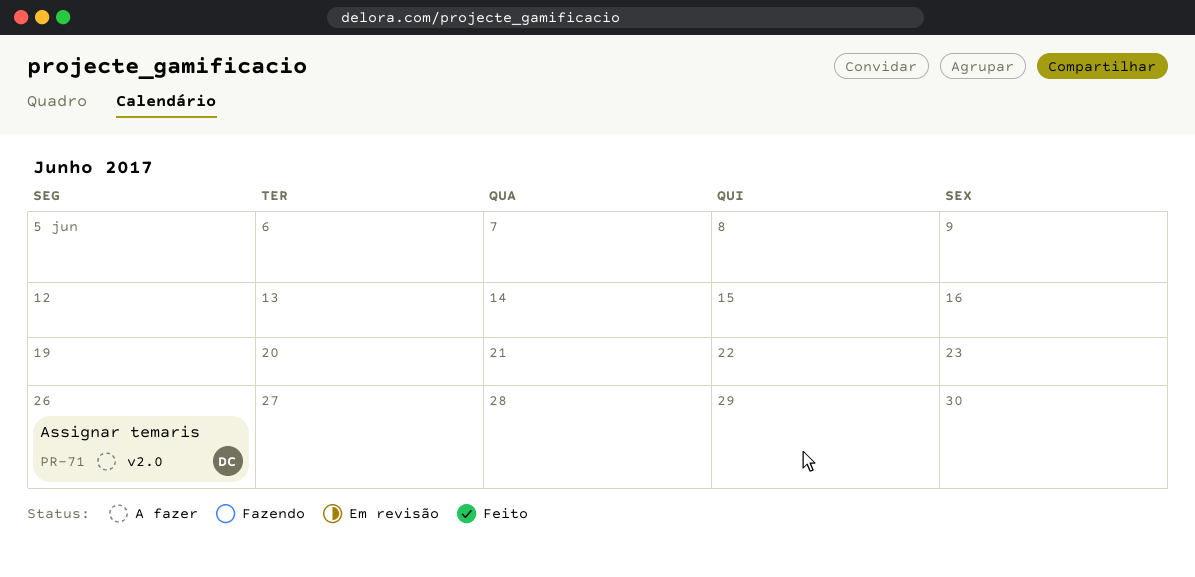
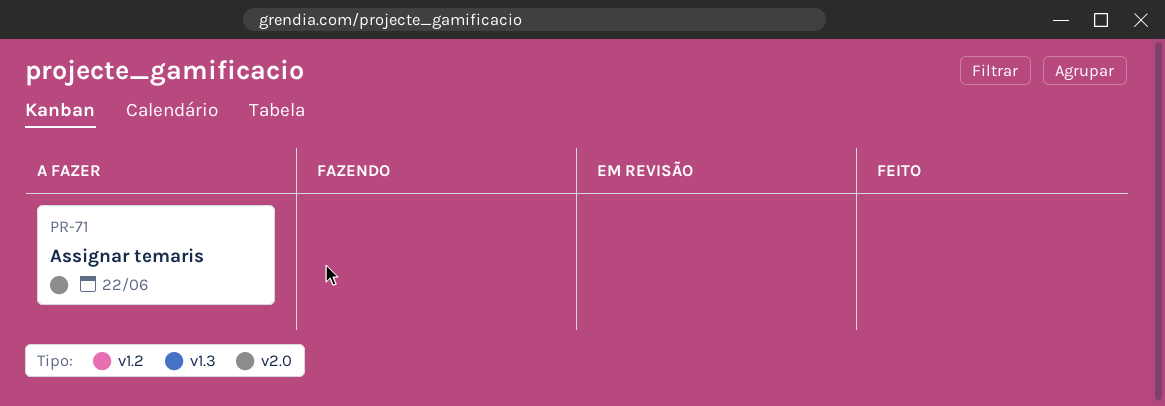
PR-71, due: Jun 26 -> Jun 22

